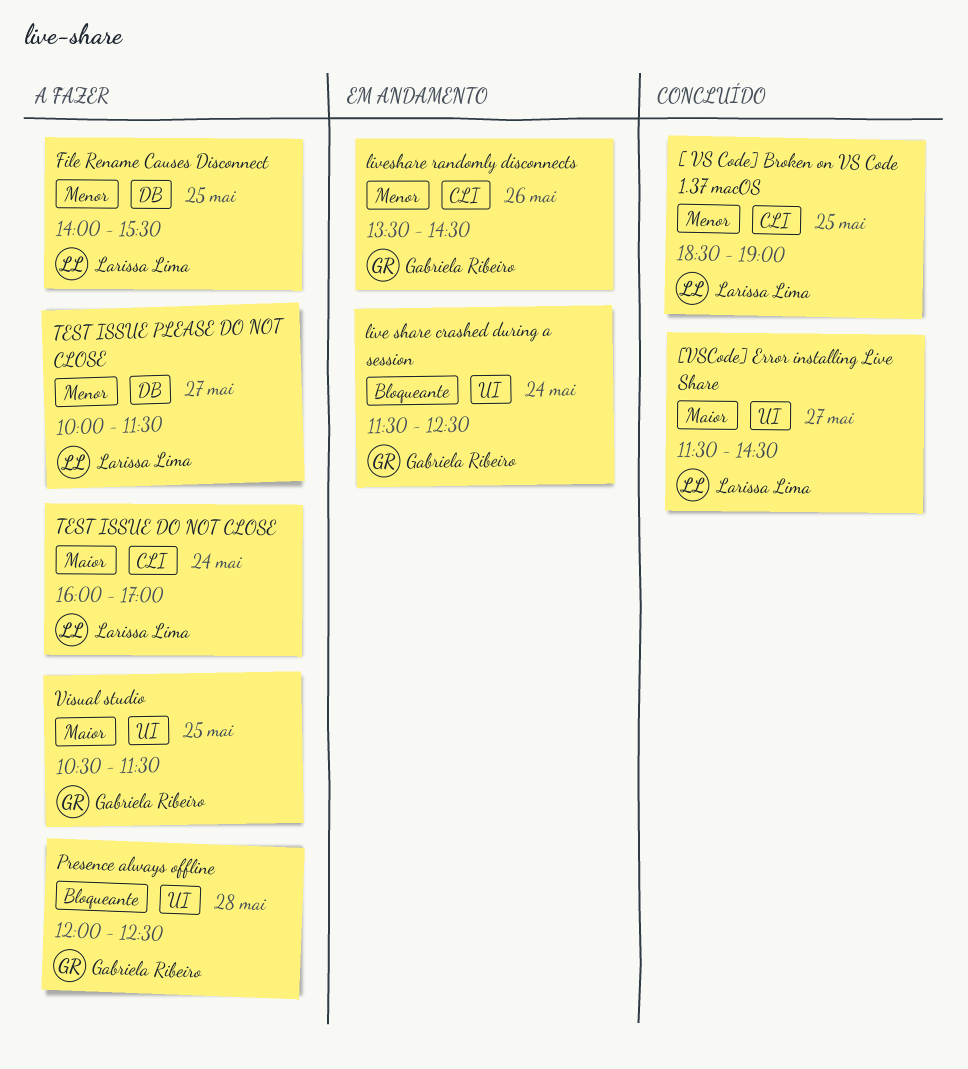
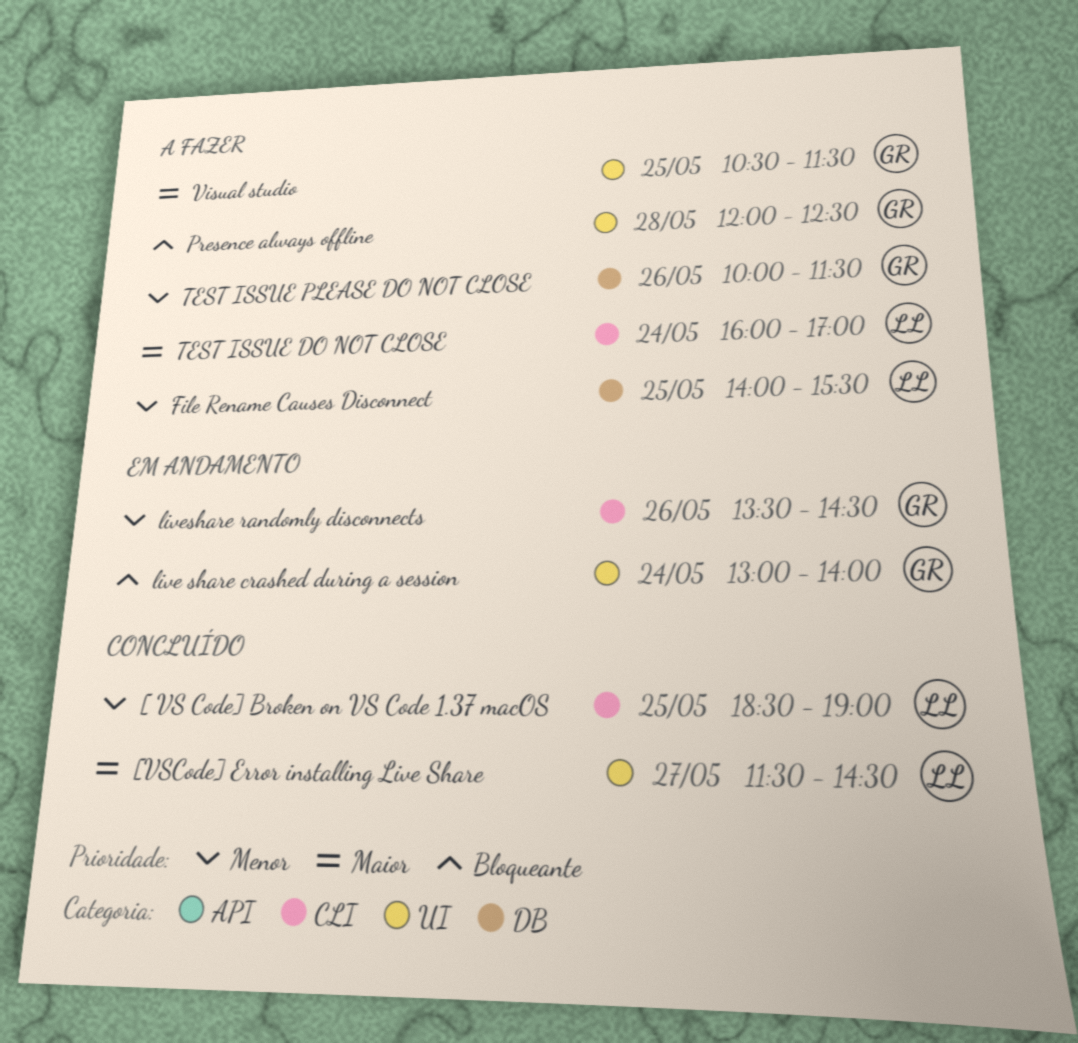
live share crashed during a session, begins: 11:30 -> 13:00
live share crashed during a session, ends: 12:30 -> 14:00
TEST ISSUE PLEASE DO NOT CLOSE, owner: Larissa Lima -> Gabriela Ribeiro
TEST ISSUE PLEASE DO NOT CLOSE, day: May 27 -> May 26

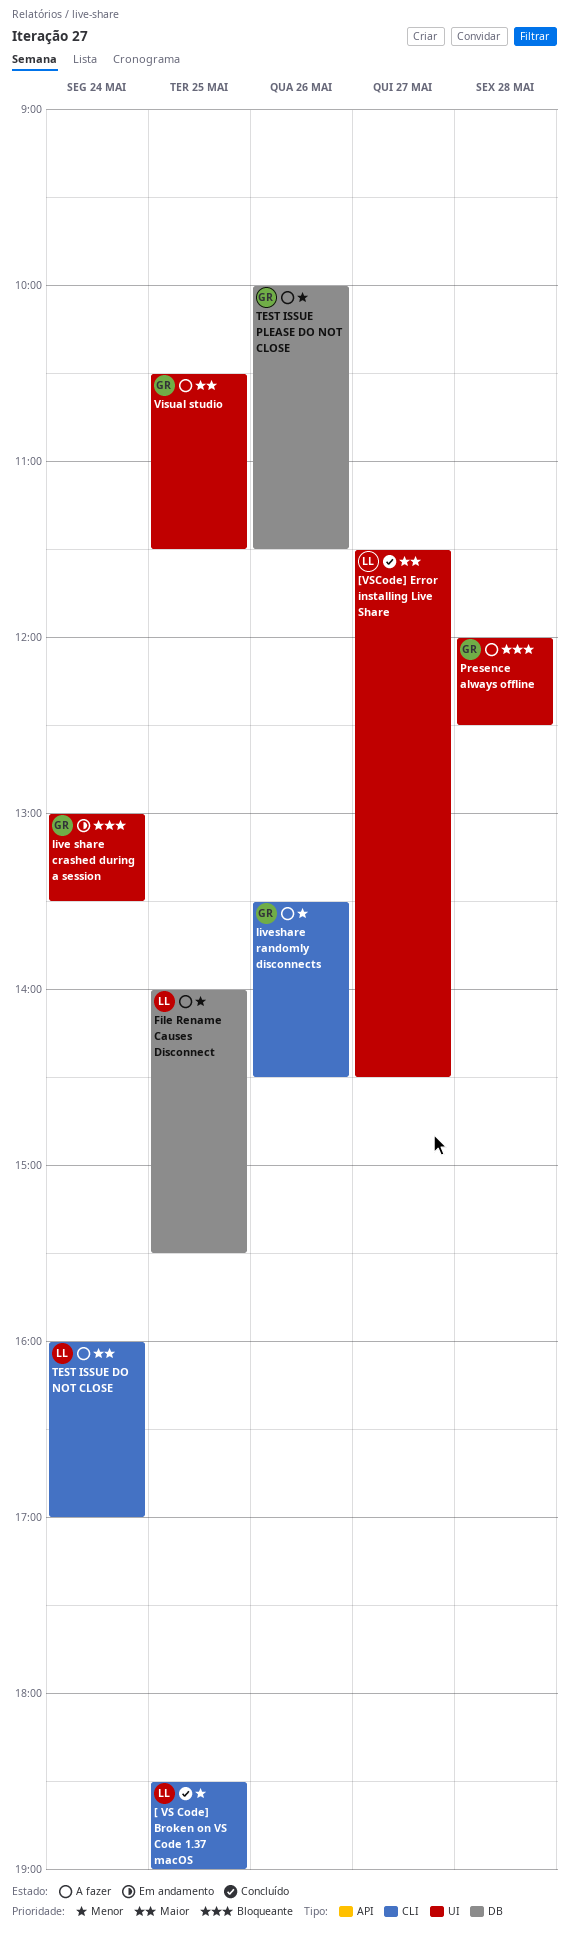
live share crashed during a session, ends: 14:00 -> 13:30
liveshare randomly disconnects, status: Em andamento -> A fazer

